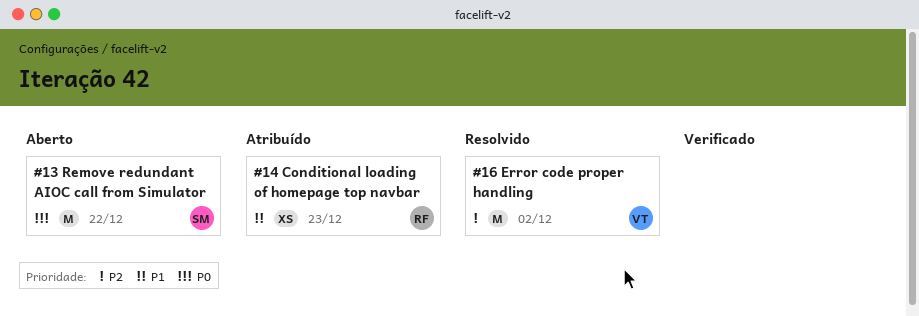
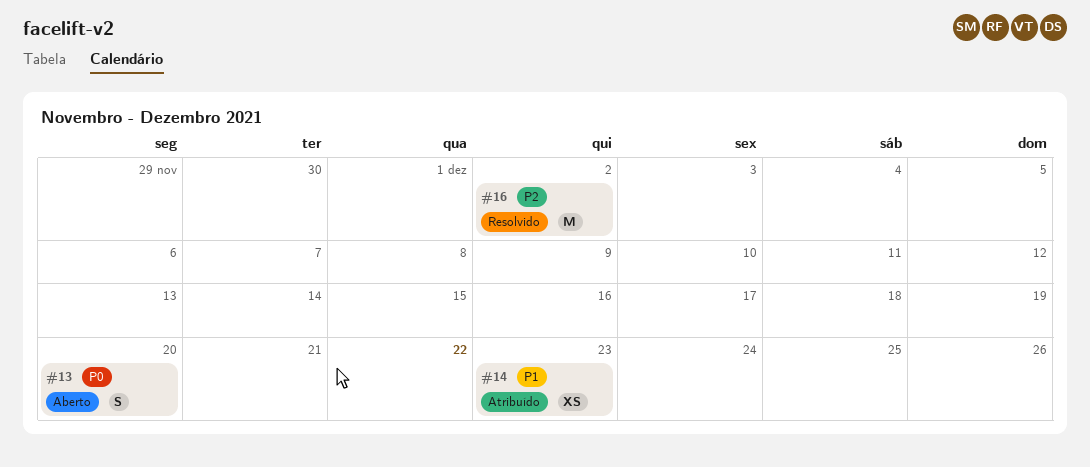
#13, estimate: M -> S
#13, due: Dec 22 -> Dec 20

